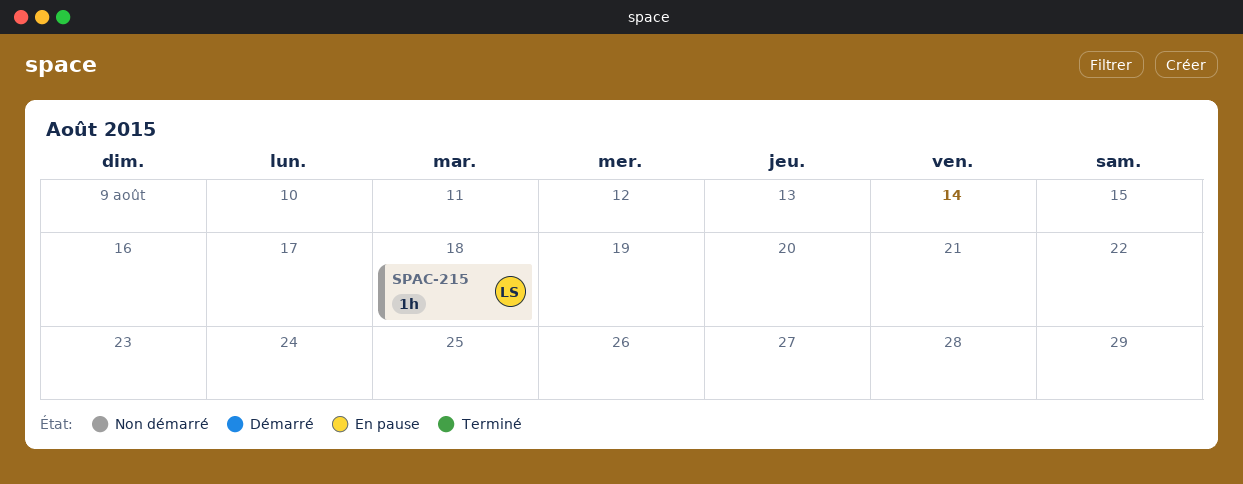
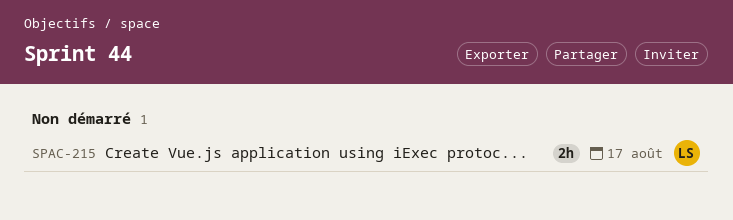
SPAC-215, estimate: 1h -> 2h
SPAC-215, due: Aug 18 -> Aug 17

